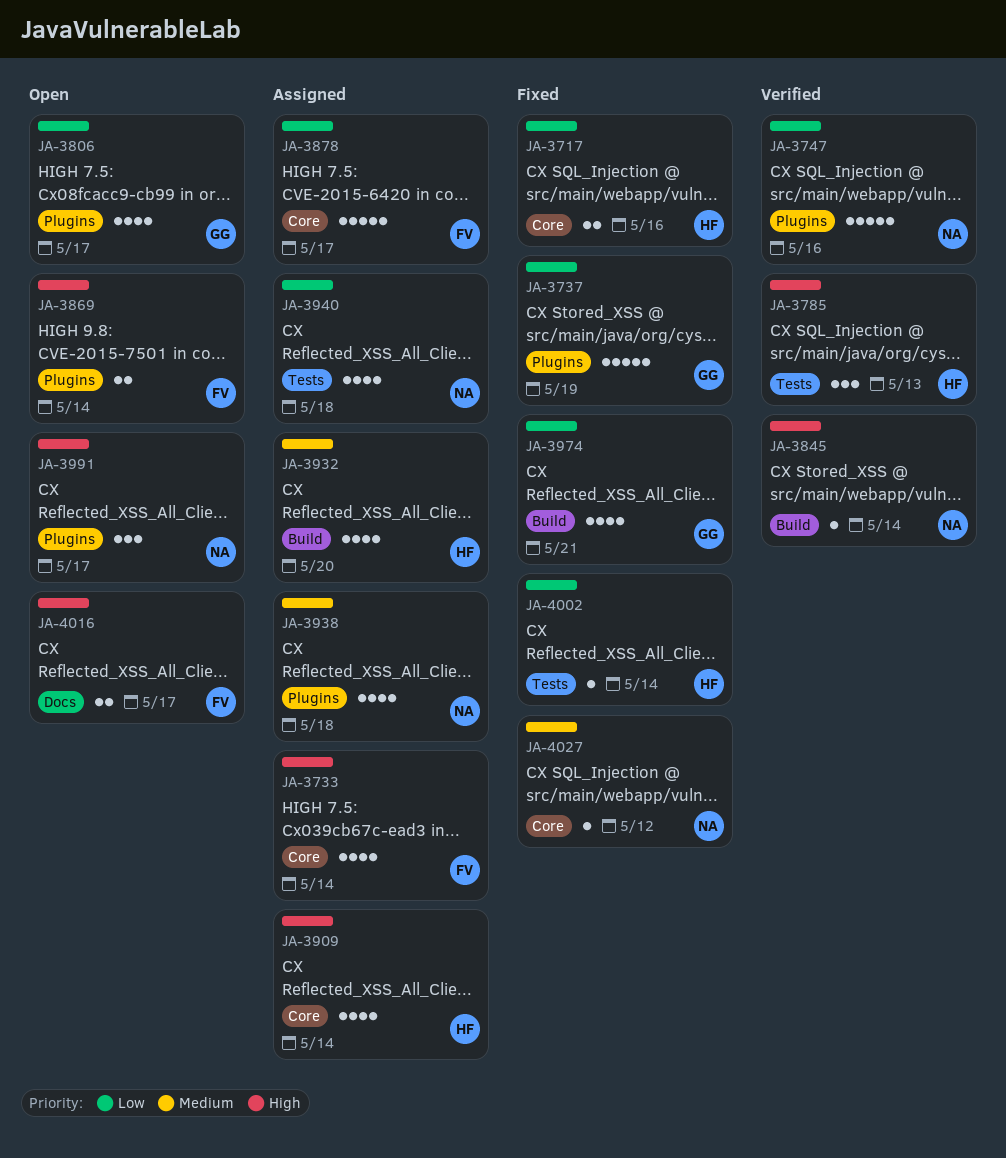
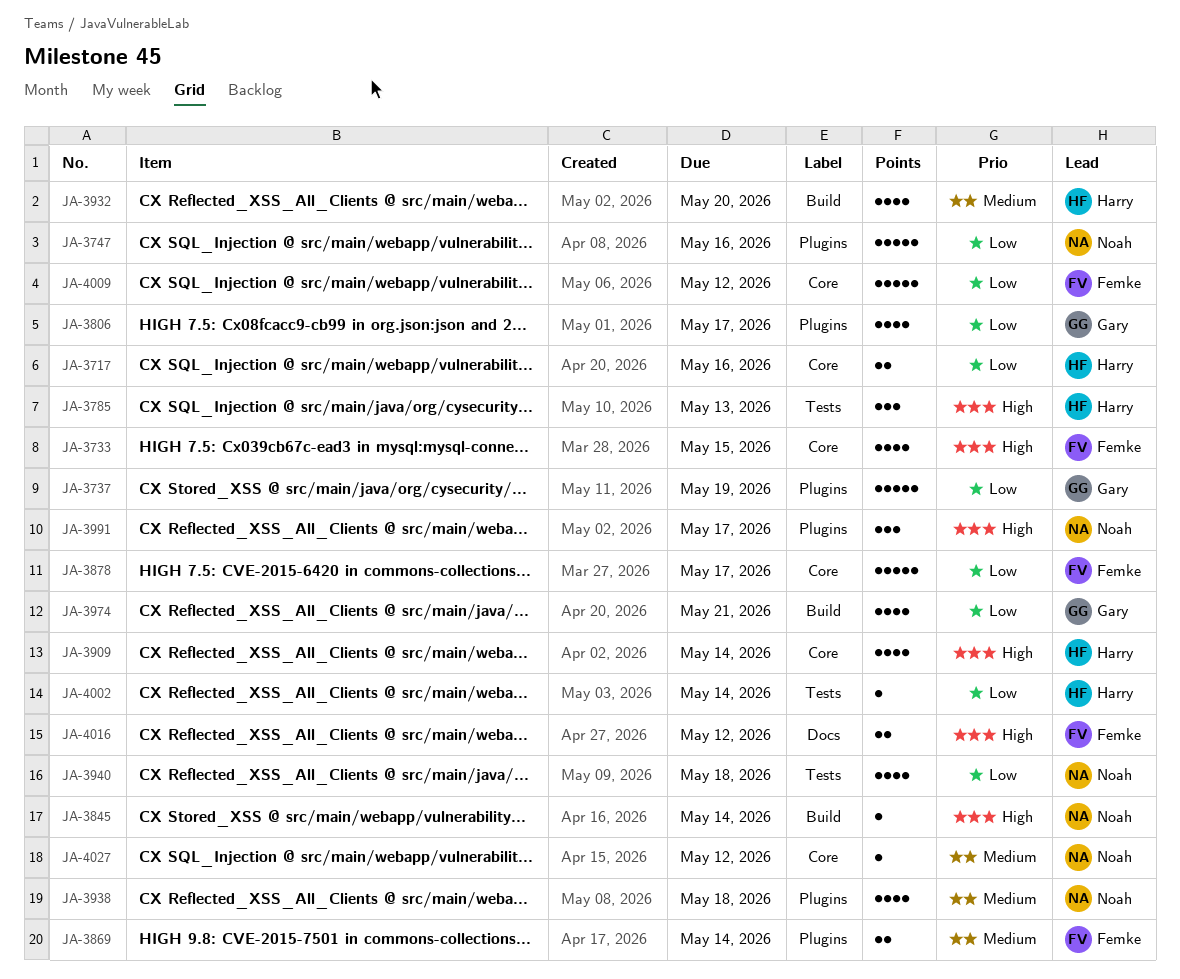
JA-3733, due: May 14 -> May 15
JA-3869, priority: High -> Medium
JA-4009: none -> present
JA-4016, due: May 17 -> May 12

